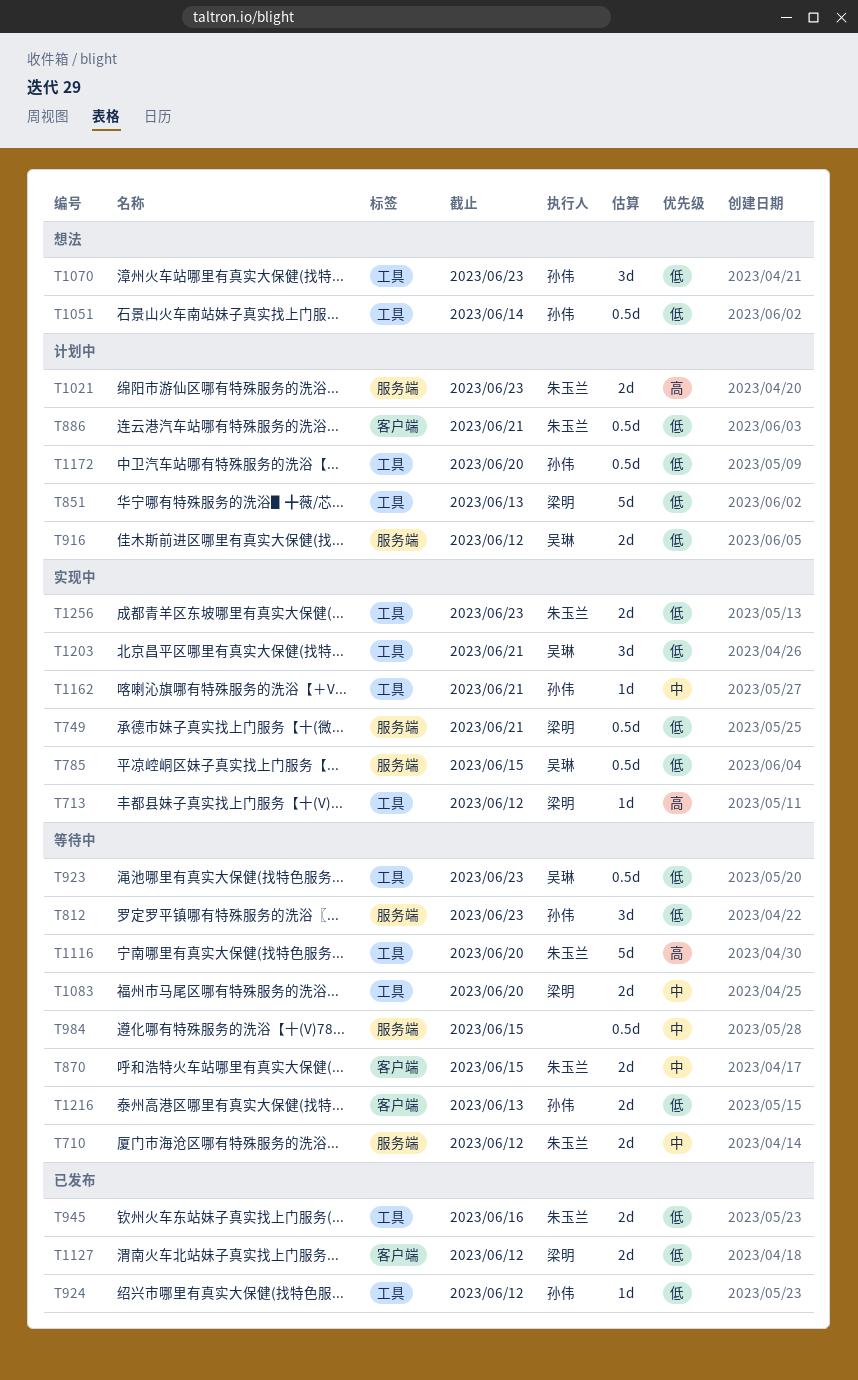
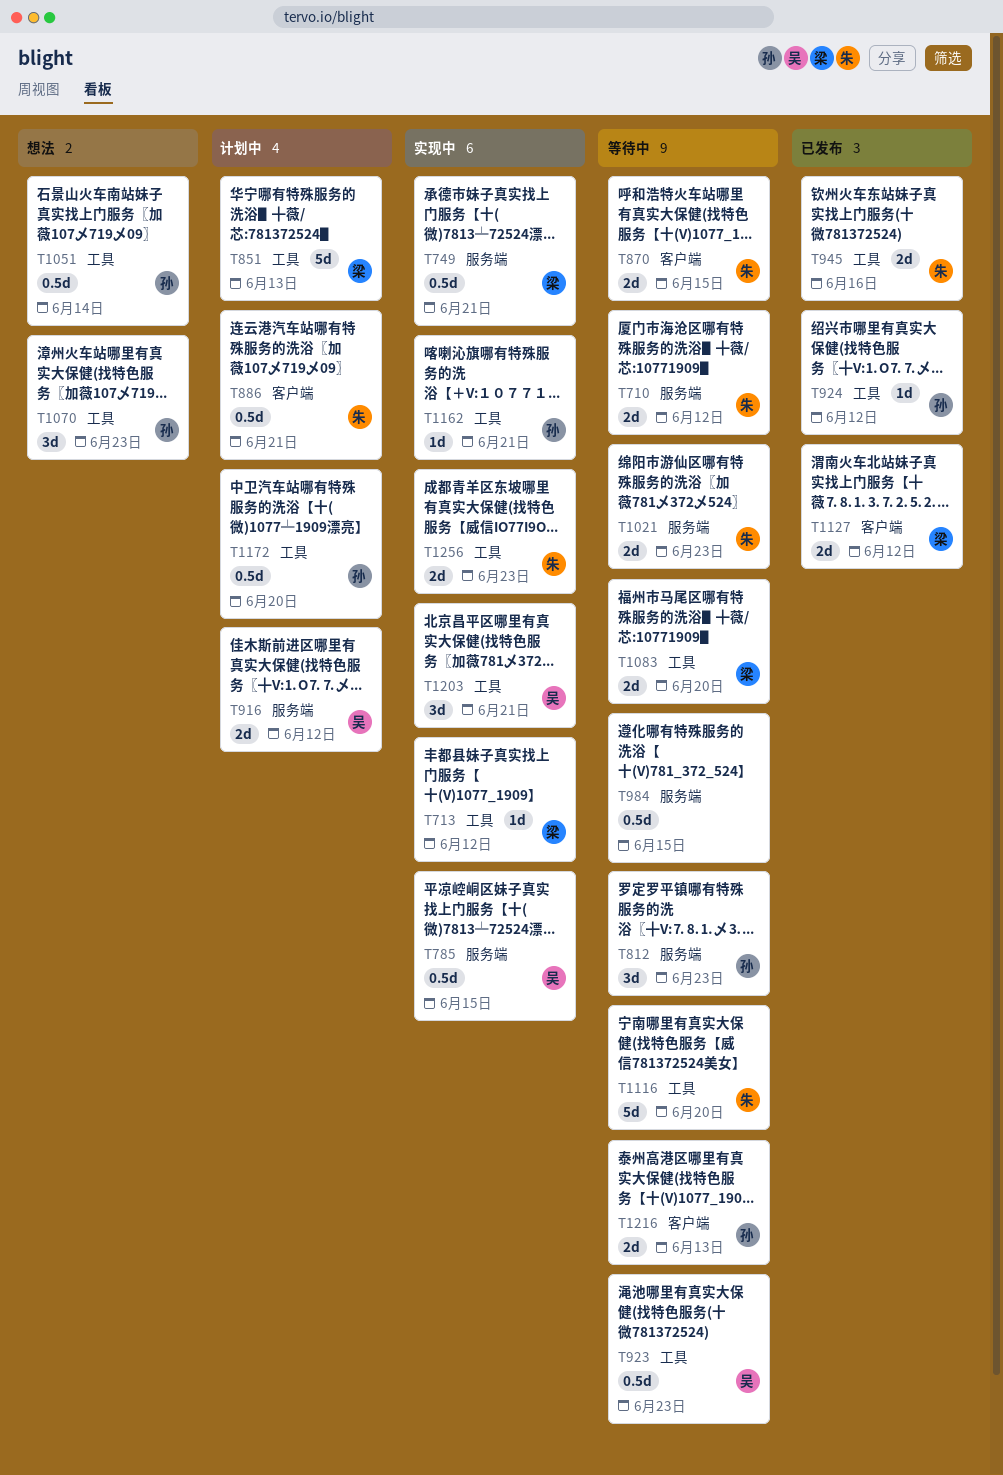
T1021, status: 计划中 -> 等待中

